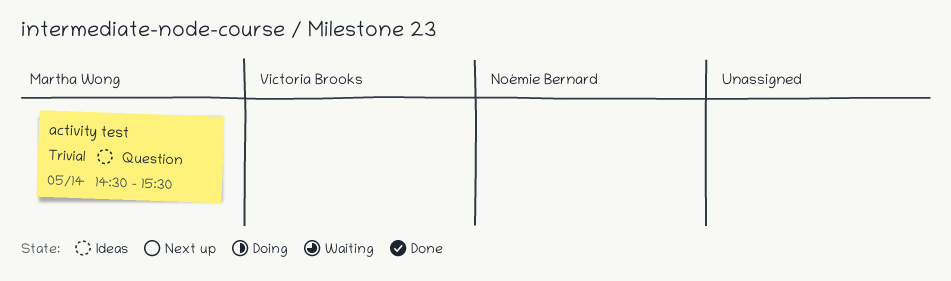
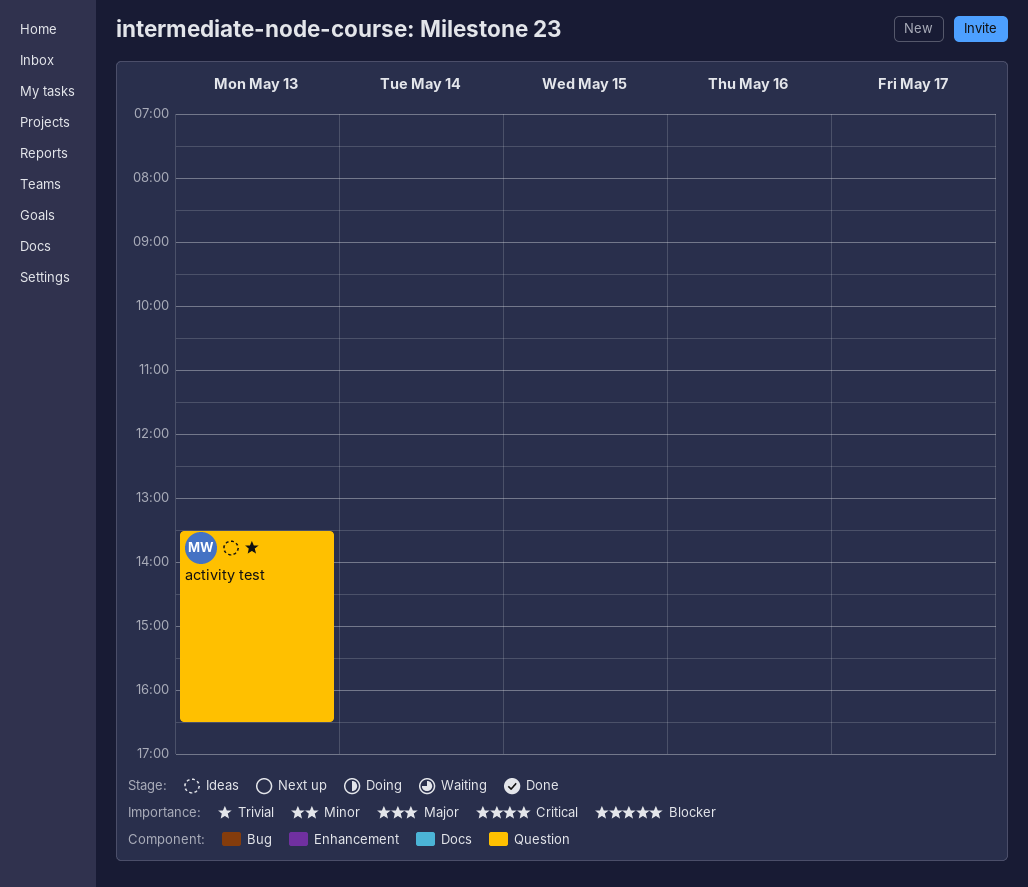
activity test, day: May 14 -> May 13
activity test, begins: 14:30 -> 13:30
activity test, ends: 15:30 -> 16:30

